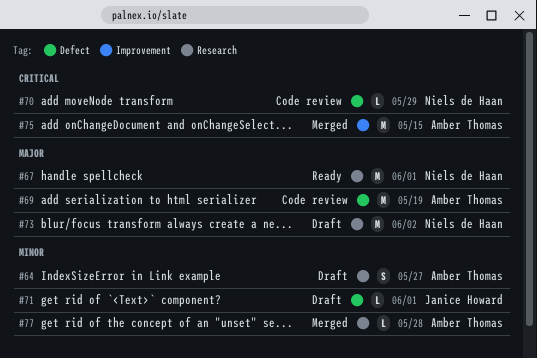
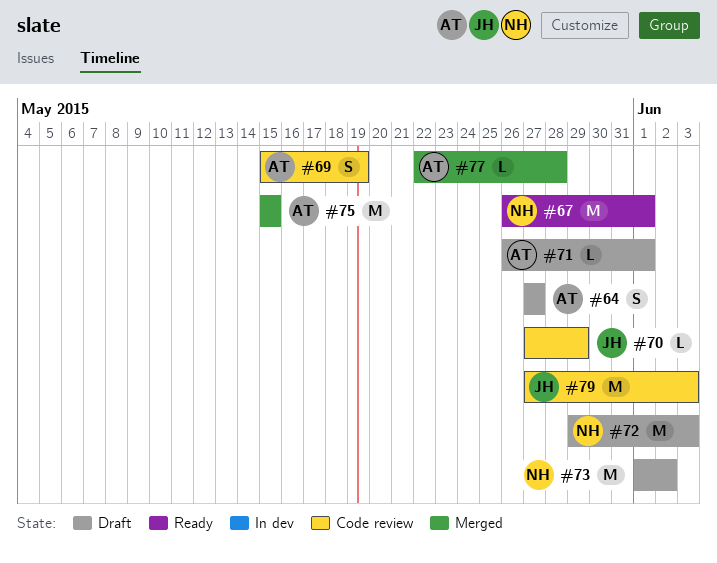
#69, estimate: M -> S
#70, owner: Niels de Haan -> Janice Howard
#71, owner: Janice Howard -> Amber Thomas
#72: none -> present
#79: none -> present

